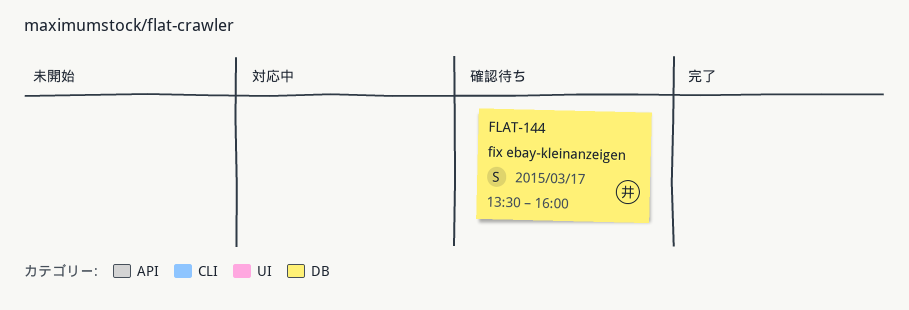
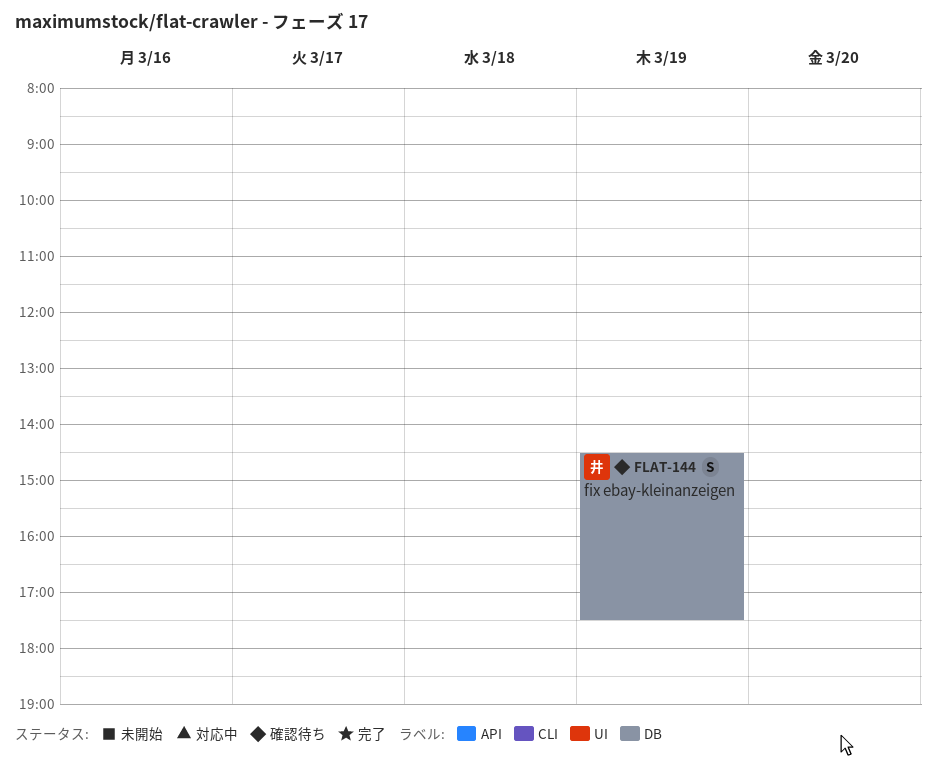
FLAT-144, day: Mar 17 -> Mar 19
FLAT-144, begins: 13:30 -> 14:30
FLAT-144, ends: 16:00 -> 17:30

